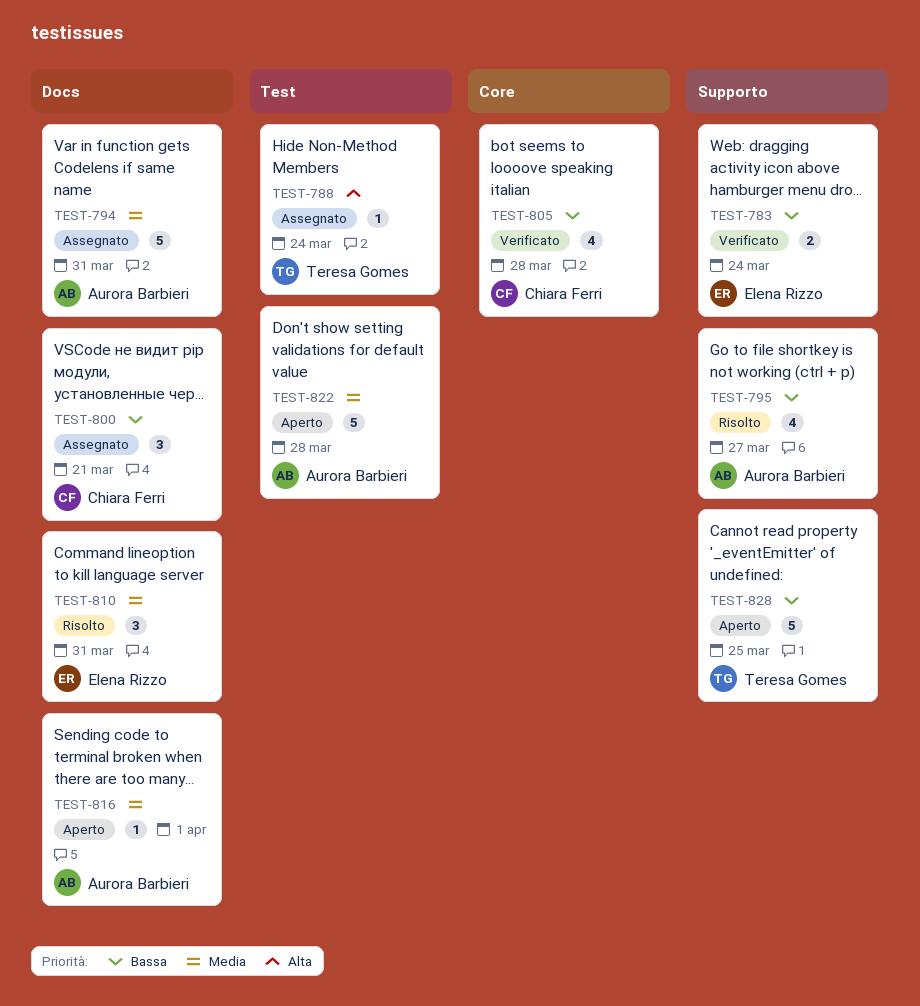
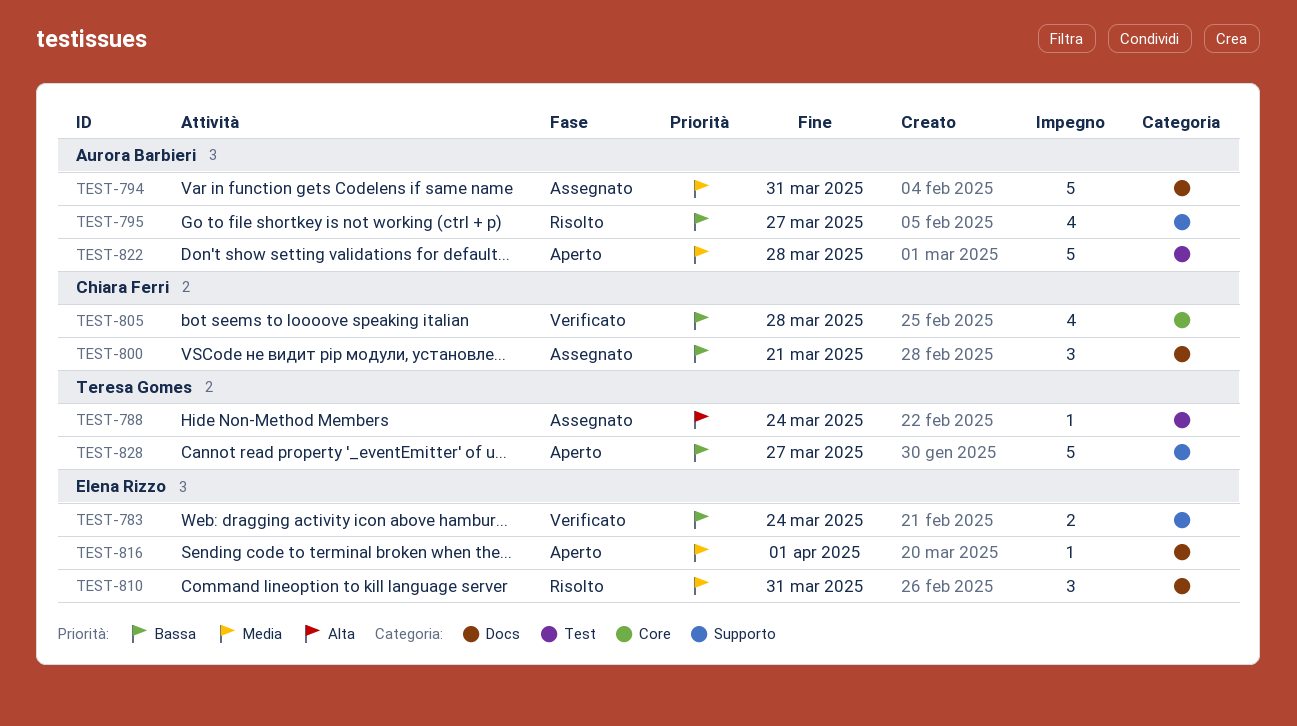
TEST-816, owner: Aurora Barbieri -> Elena Rizzo
TEST-828, due: Mar 25 -> Mar 27

